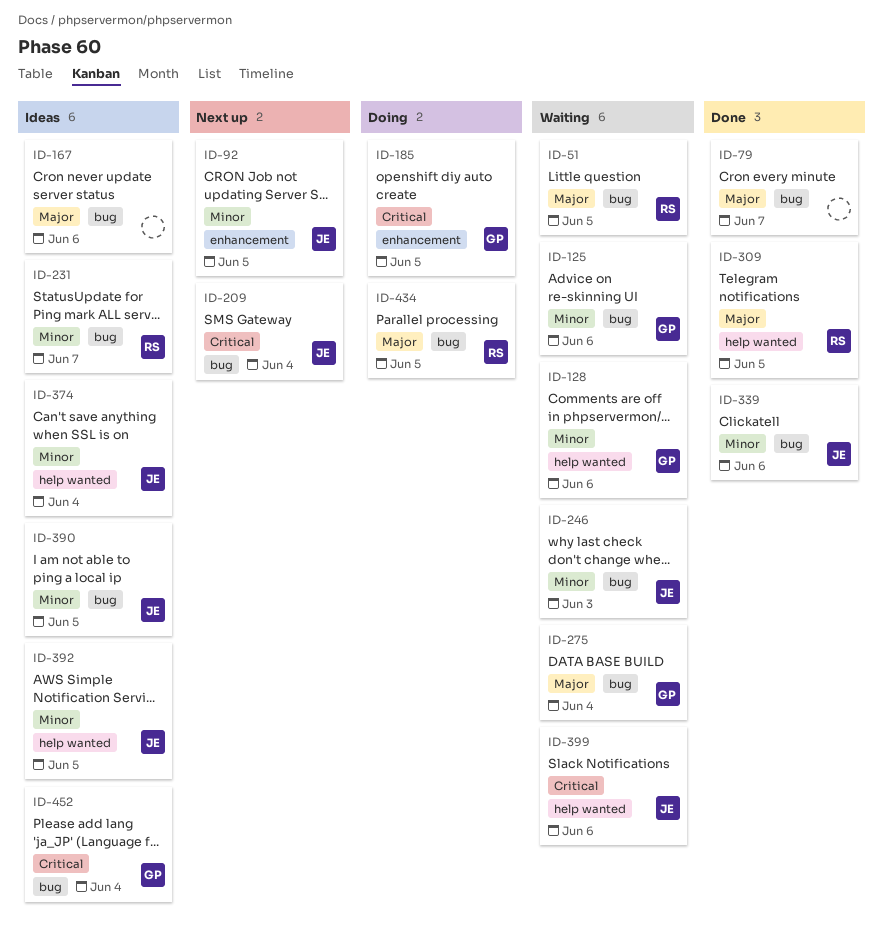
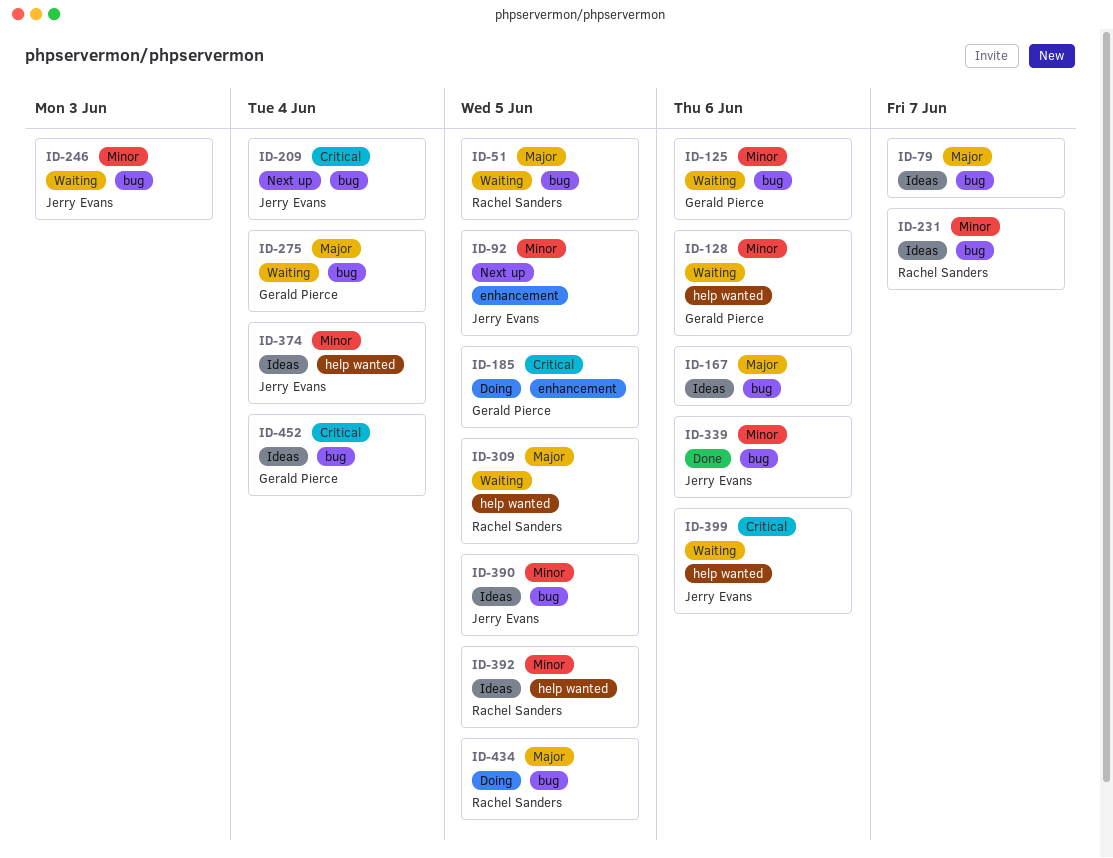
ID-79, status: Done -> Ideas
ID-309, status: Done -> Waiting
ID-392, owner: Jerry Evans -> Rachel Sanders

